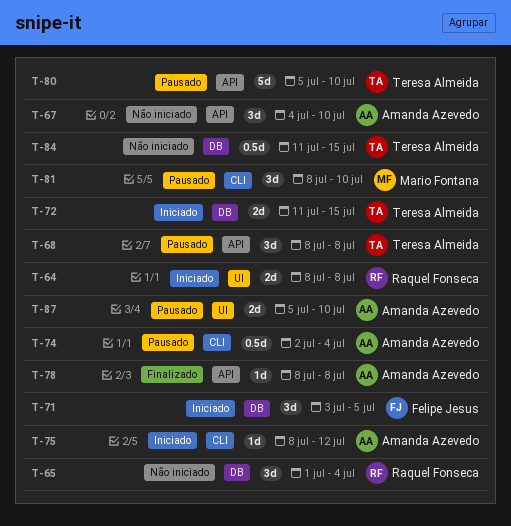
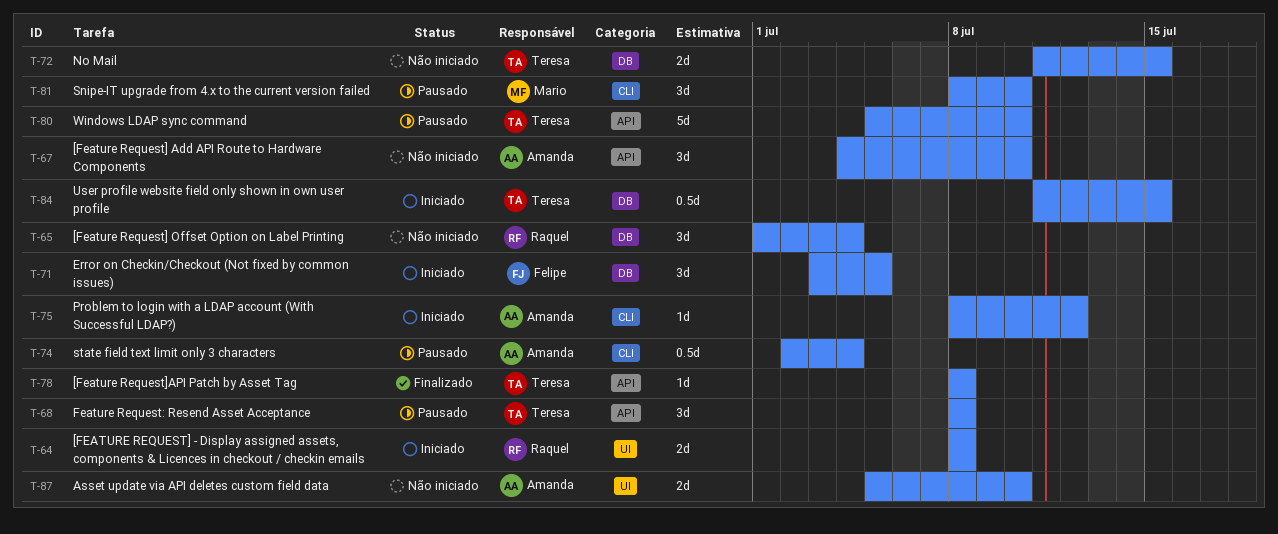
T-72, status: Iniciado -> Não iniciado
T-78, owner: Amanda Azevedo -> Teresa Almeida
T-84, status: Não iniciado -> Iniciado
T-87, status: Pausado -> Não iniciado

